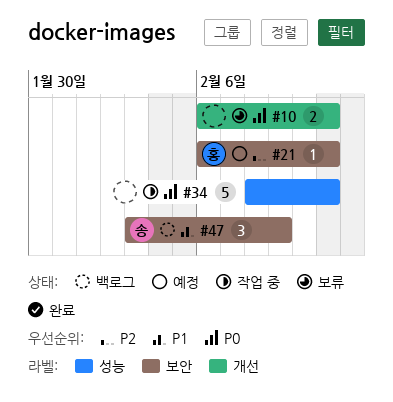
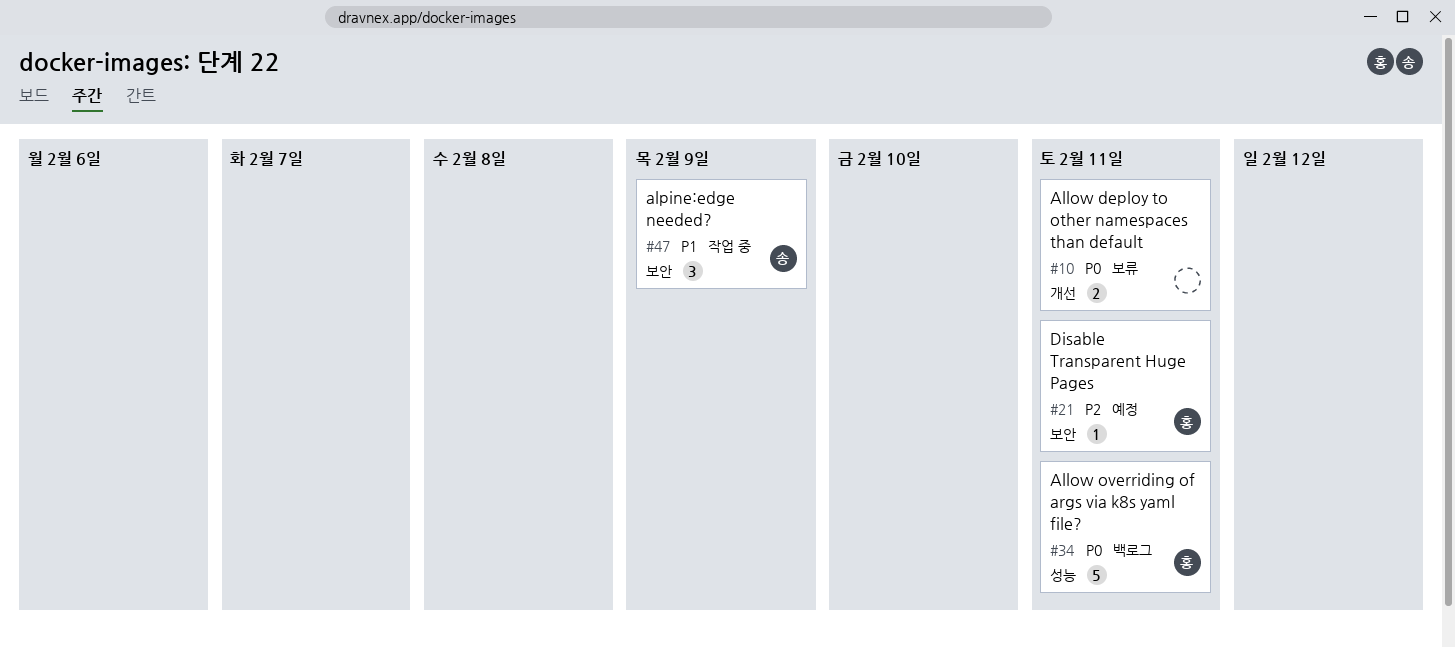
#34, status: 작업 중 -> 백로그
#34, owner: none -> 홍
#47, status: 백로그 -> 작업 중

